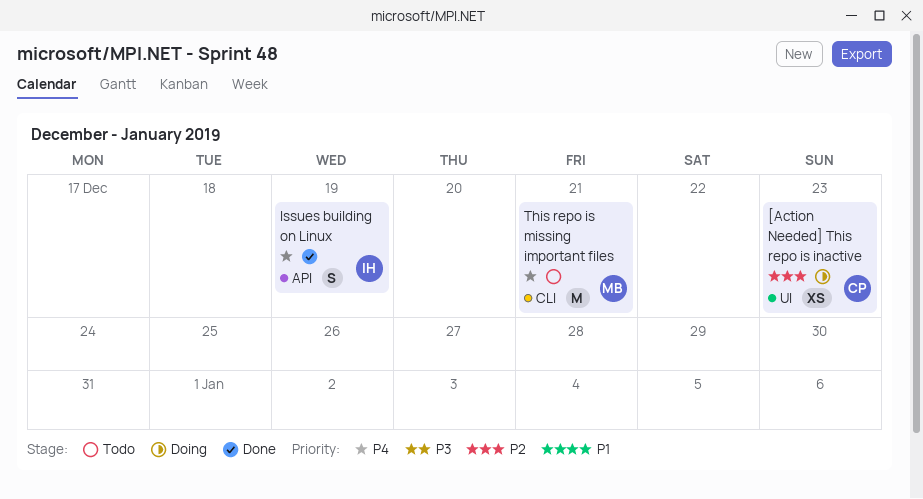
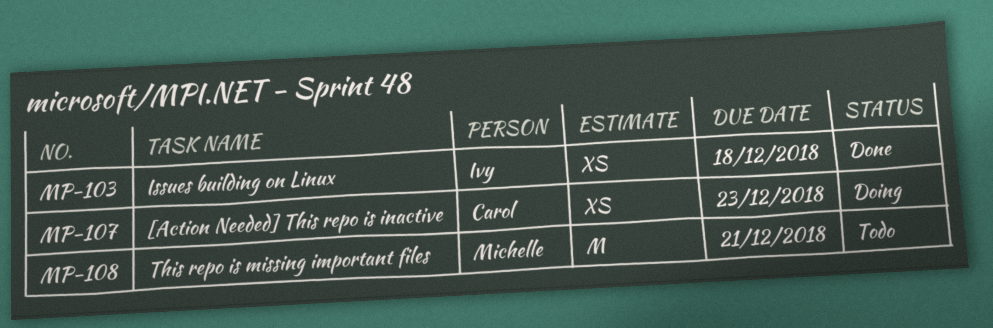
Issues building on Linux, estimate: S -> XS
Issues building on Linux, due: Dec 19 -> Dec 18

